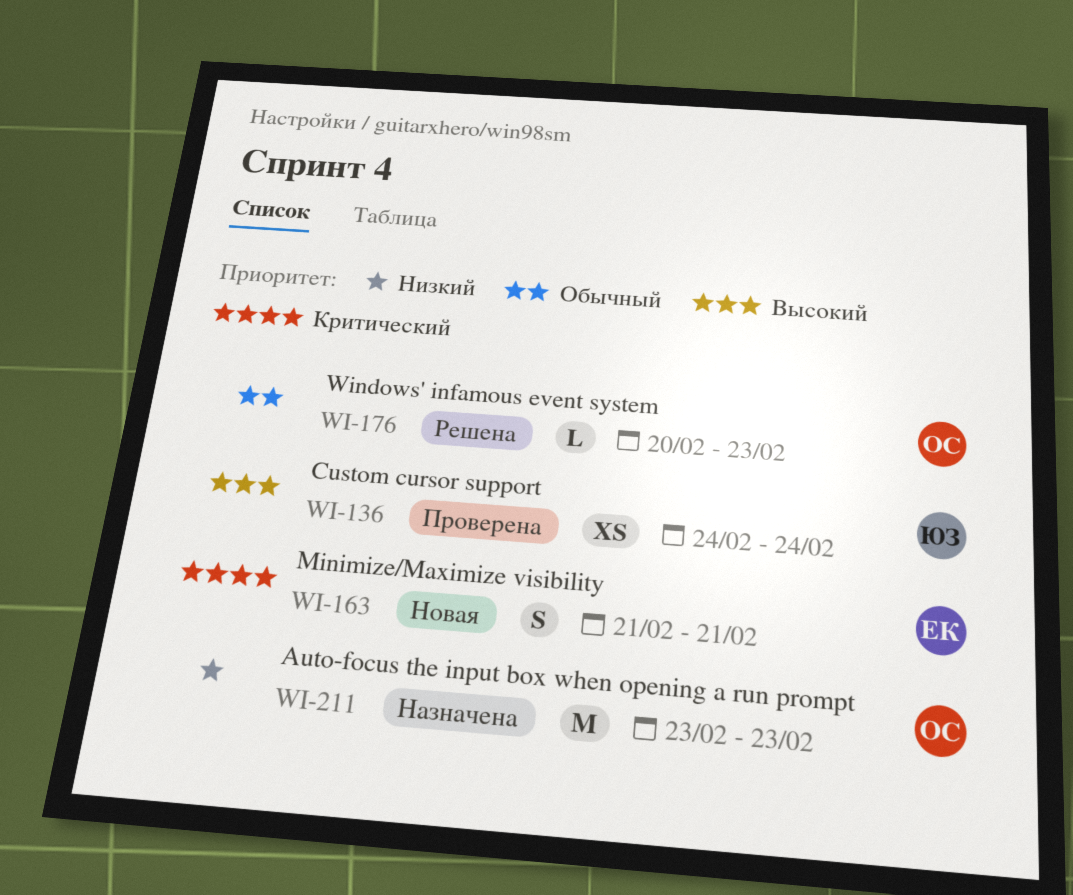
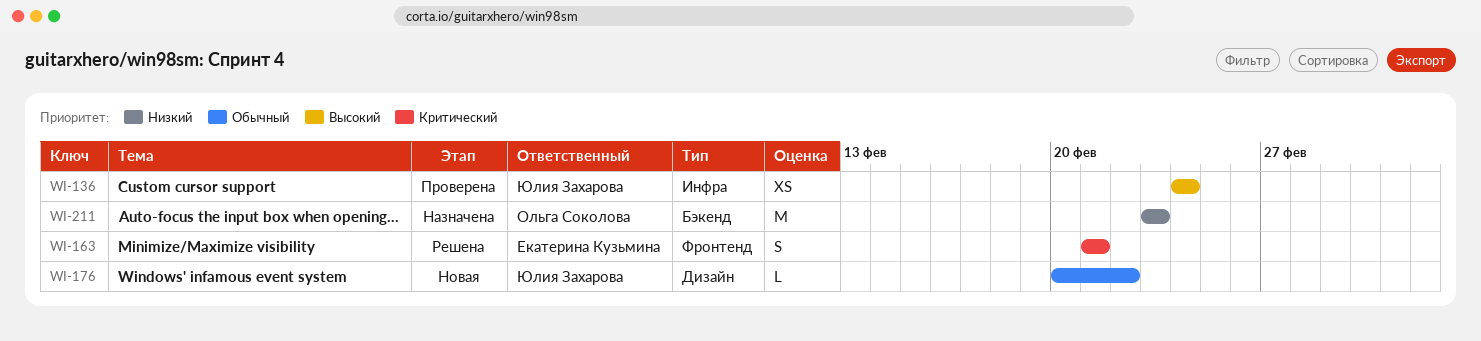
WI-163, status: Новая -> Решена
WI-176, status: Решена -> Новая
WI-176, owner: Ольга Соколова -> Юлия Захарова
WI-176, due: Feb 23 -> Feb 22

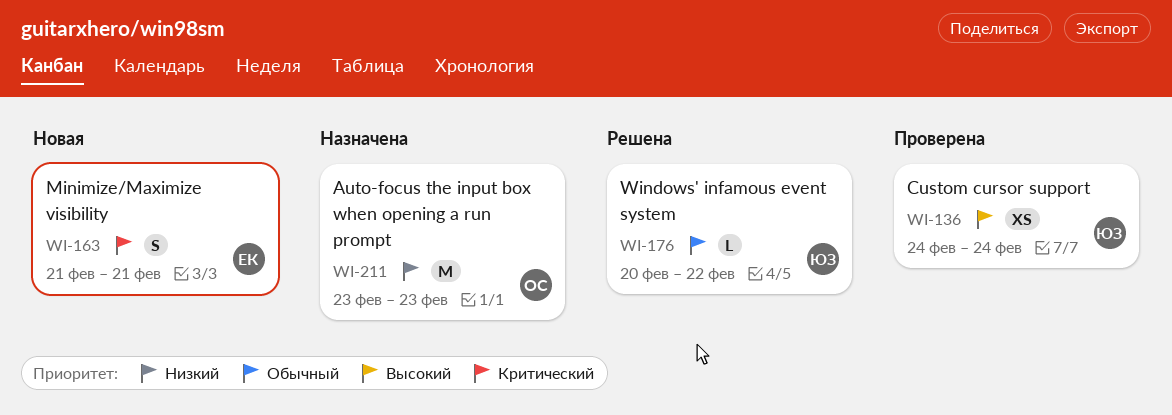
WI-163, status: Решена -> Новая
WI-176, status: Новая -> Решена

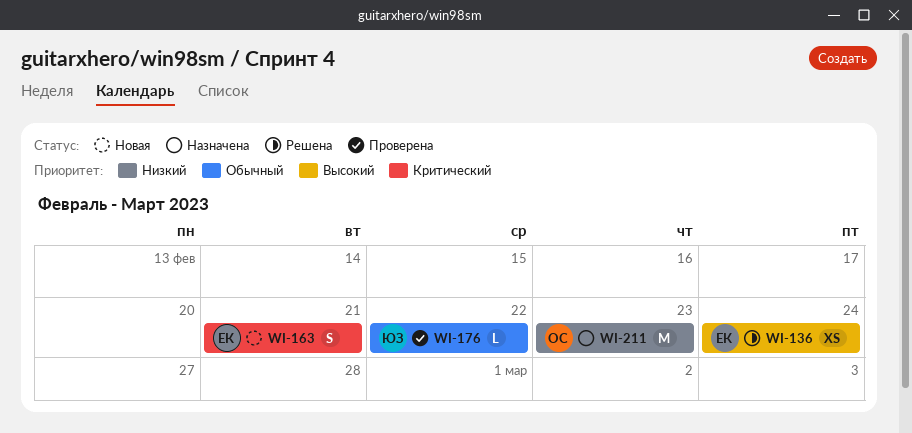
WI-136, status: Проверена -> Решена
WI-136, owner: ЮЗ -> ЕК
WI-176, status: Решена -> Проверена
WI-176, start: Feb 20 -> Feb 22

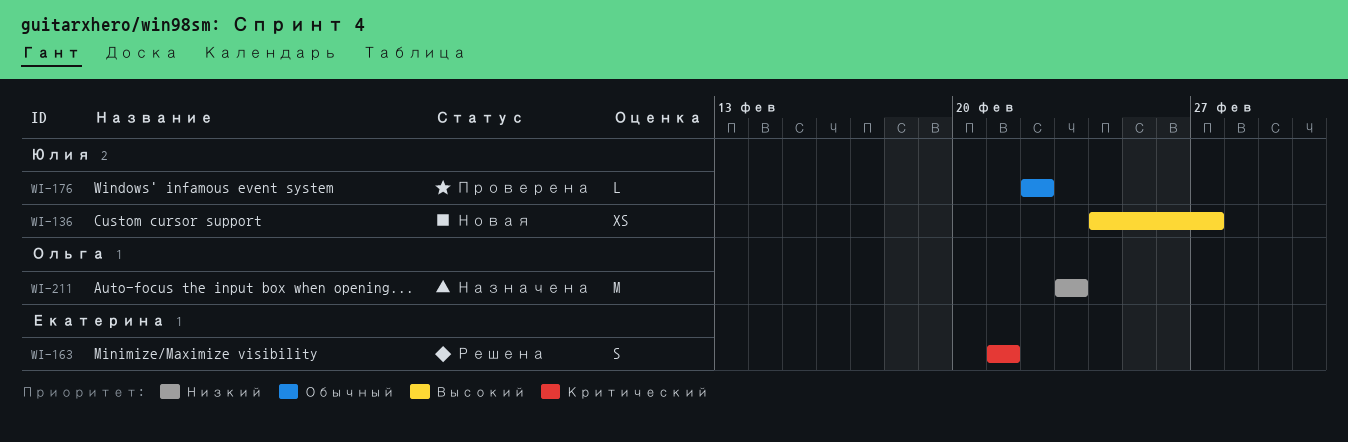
WI-136, status: Решена -> Новая
WI-136, owner: Екатерина -> Юлия
WI-136, due: Feb 24 -> Feb 27
WI-163, status: Новая -> Решена

